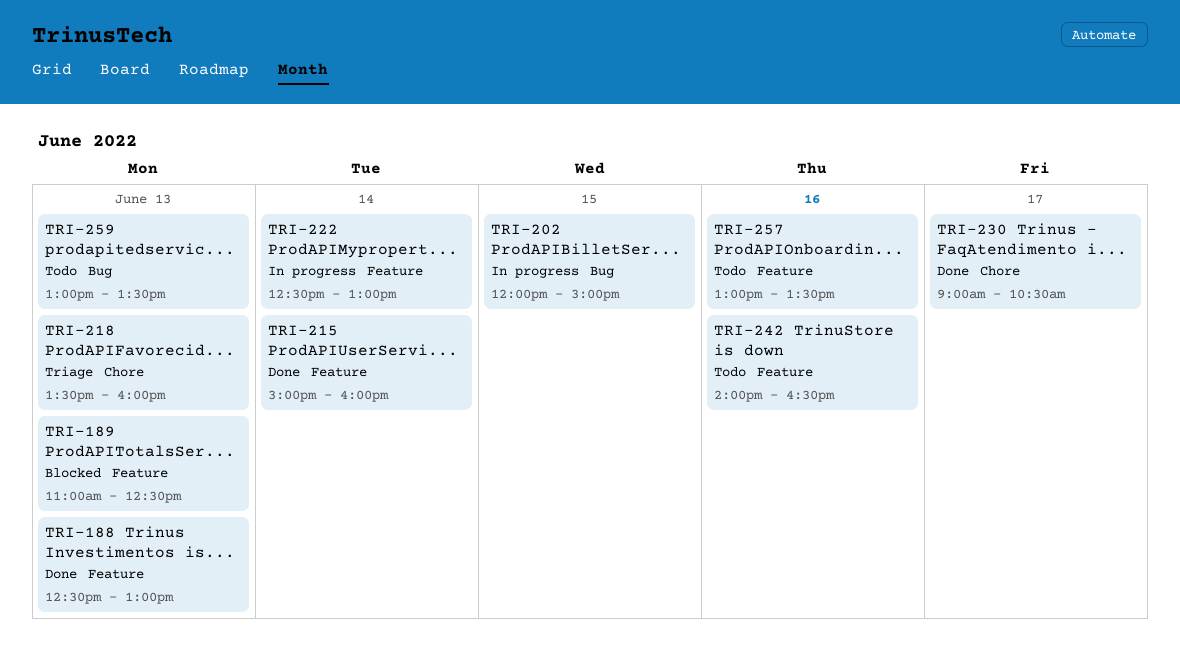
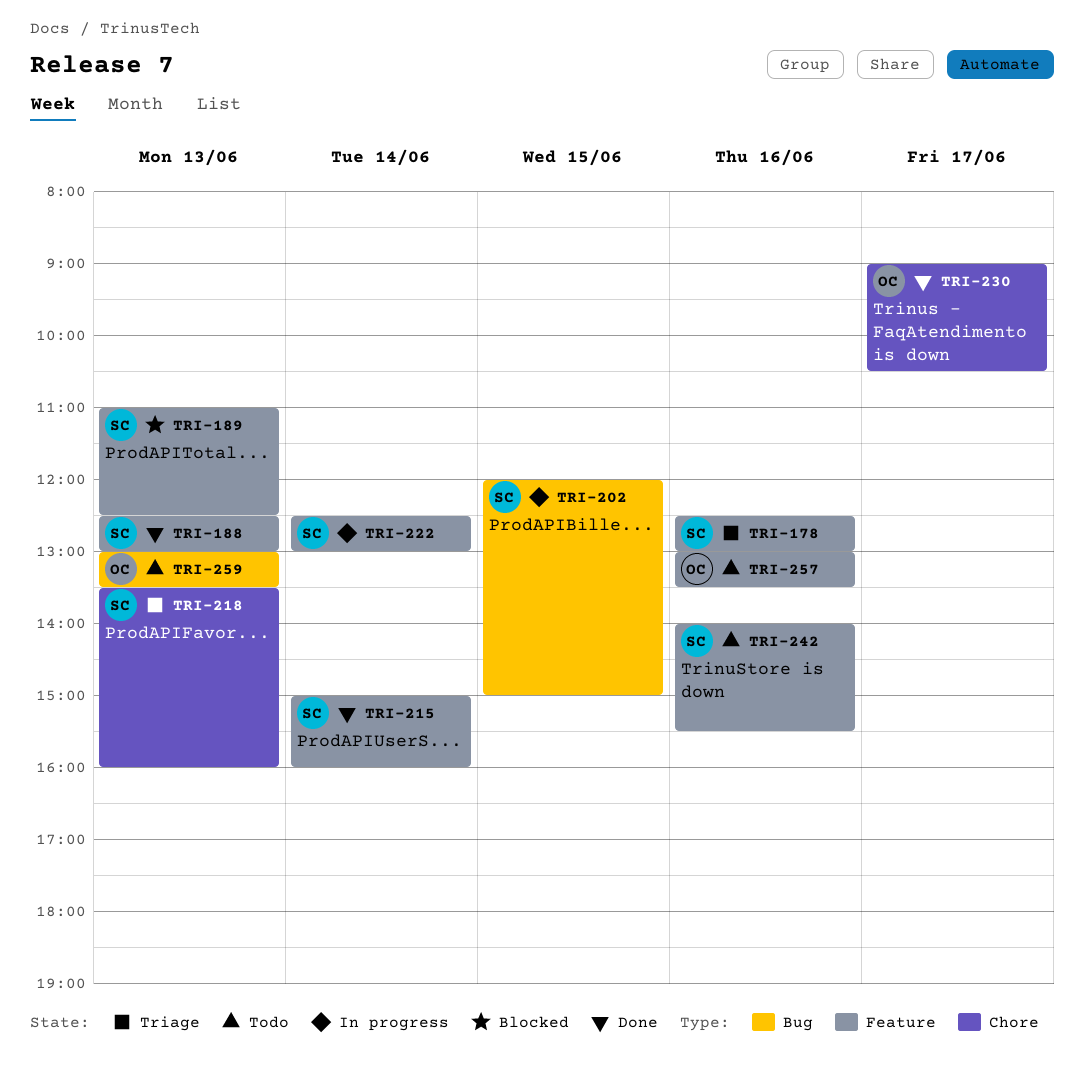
TRI-178: none -> present
TRI-242, ends: 16:30 -> 15:30

